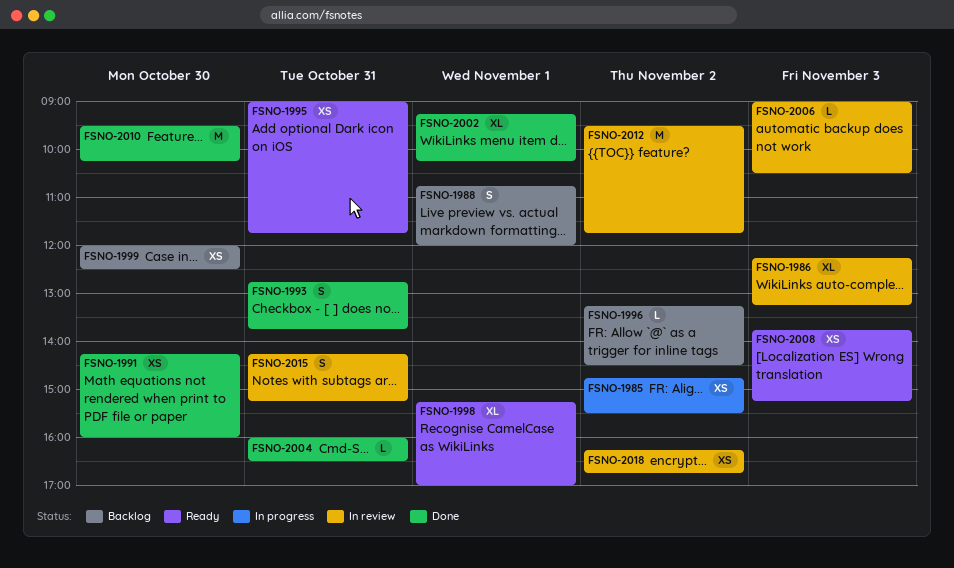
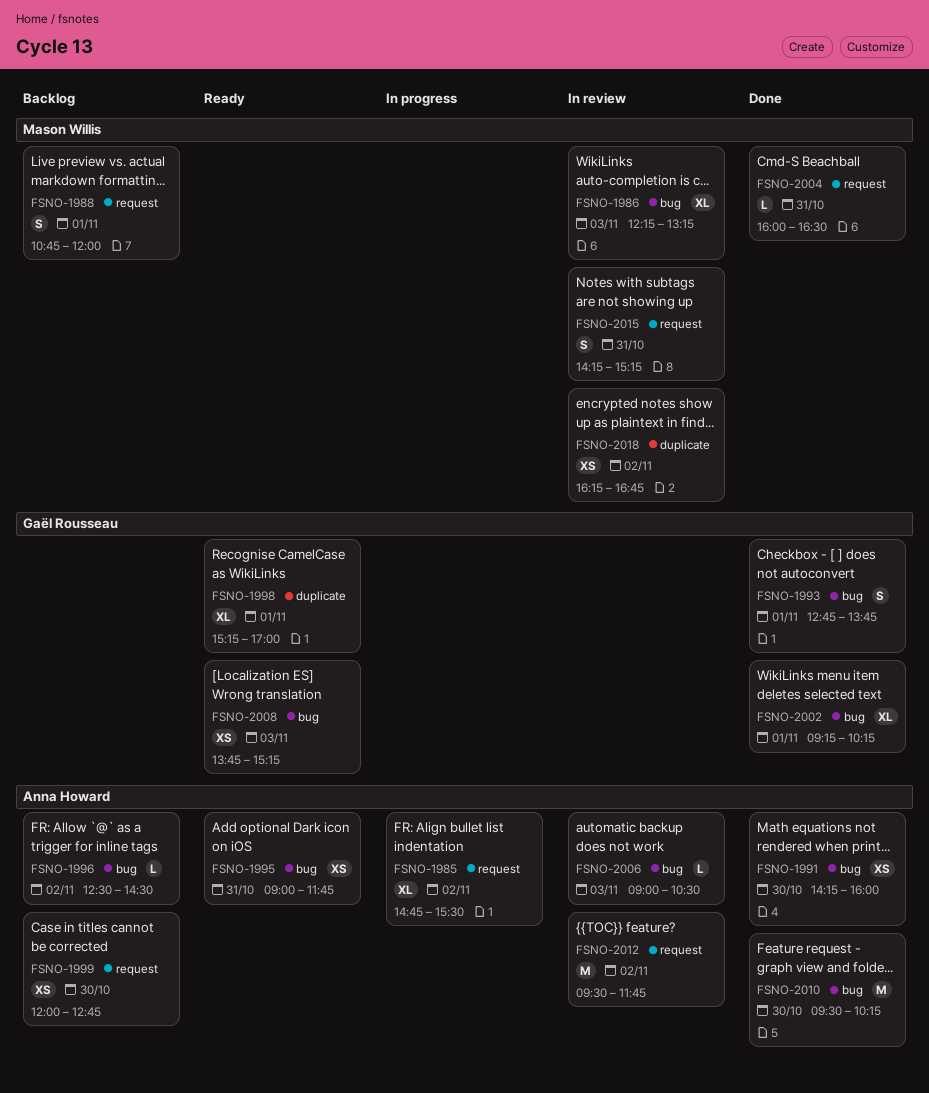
FSNO-1985, estimate: XS -> XL
FSNO-1993, day: Oct 31 -> Nov 1
FSNO-1996, begins: 13:15 -> 12:30
FSNO-1999, ends: 12:30 -> 12:45

